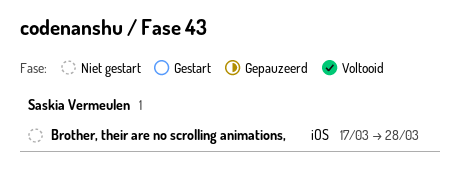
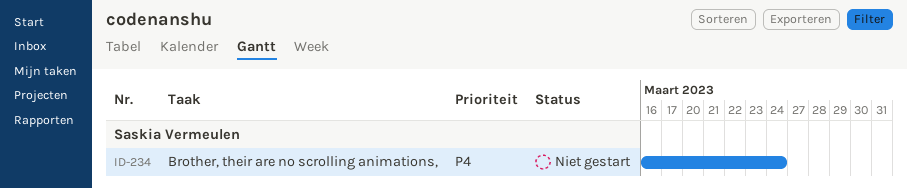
Brother, their are no scrolling animations,, start: Mar 17 -> Mar 16
Brother, their are no scrolling animations,, due: Mar 28 -> Mar 24

